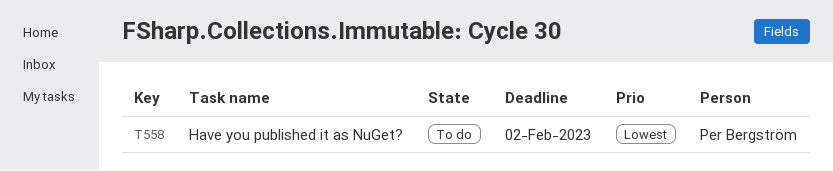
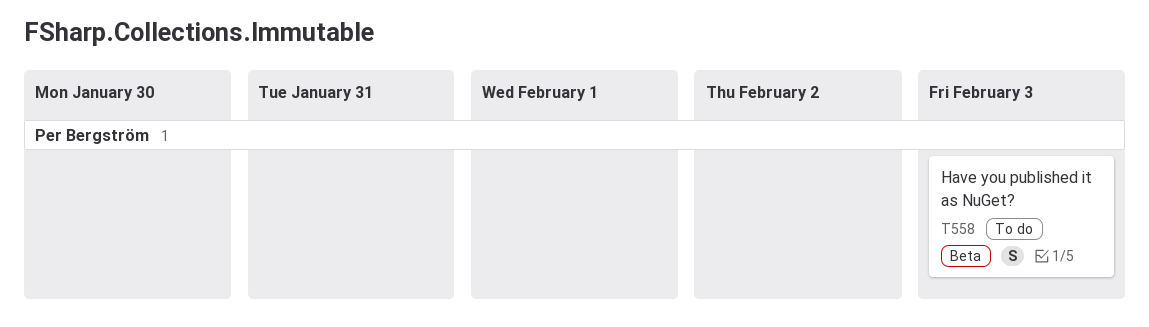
T558, due: Feb 2 -> Feb 3

